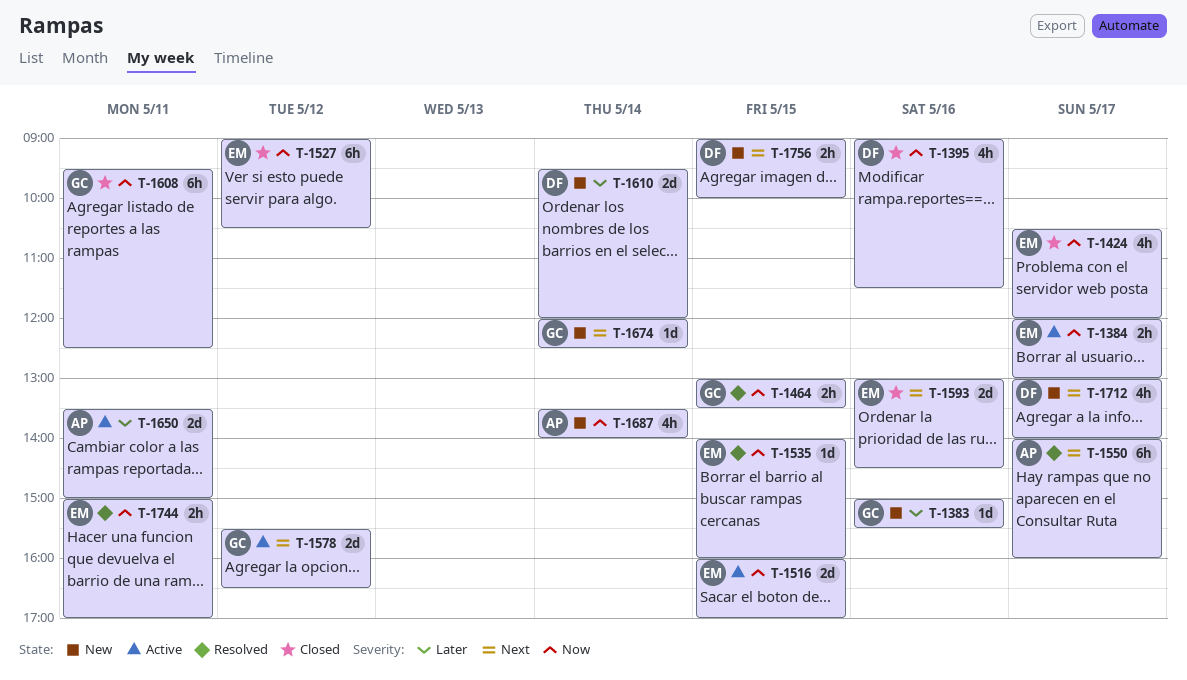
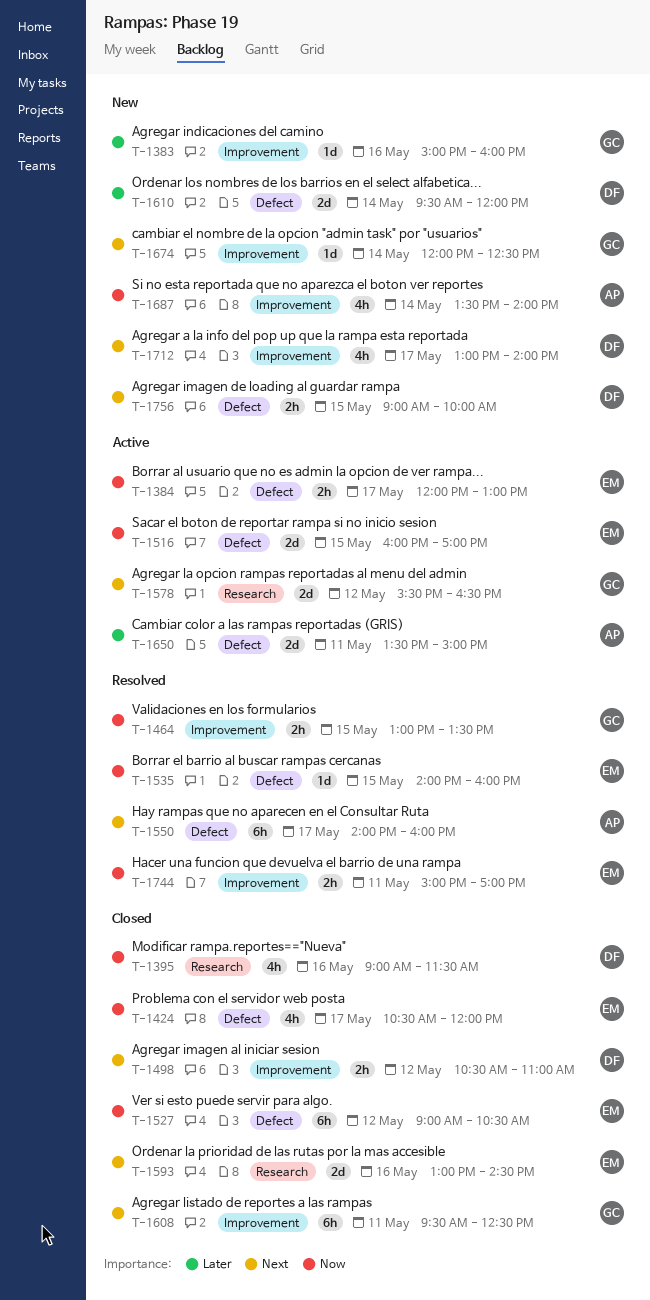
T-1383, ends: 15:30 -> 16:00
T-1498: none -> present
T-1608, priority: Now -> Next

